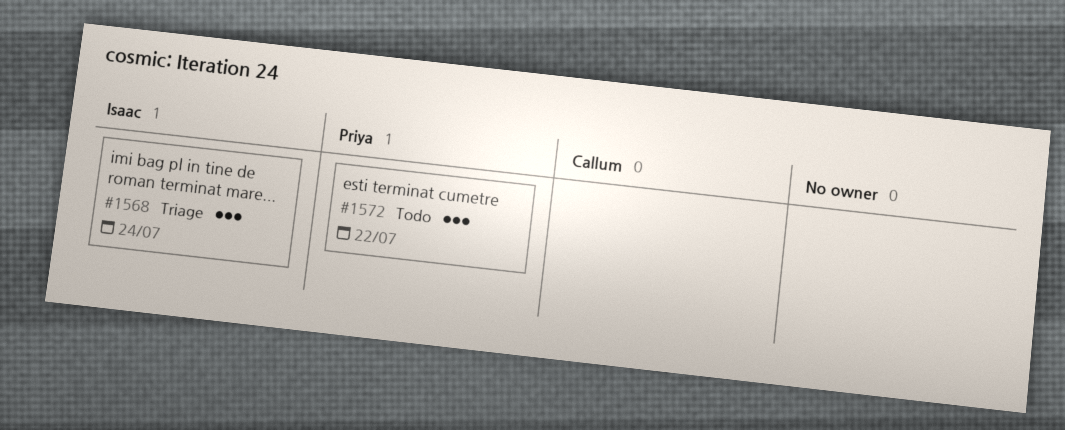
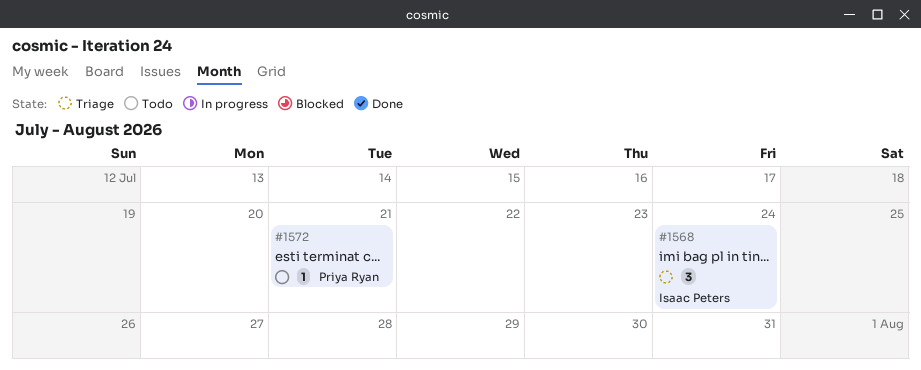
#1572, estimate: 3 -> 1
#1572, due: Jul 22 -> Jul 21

